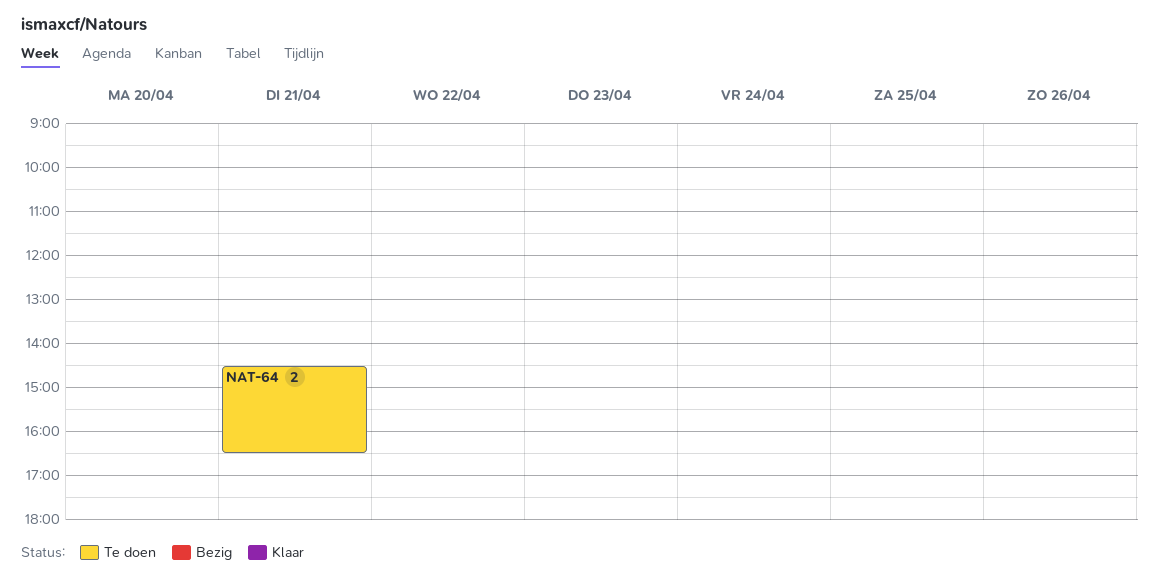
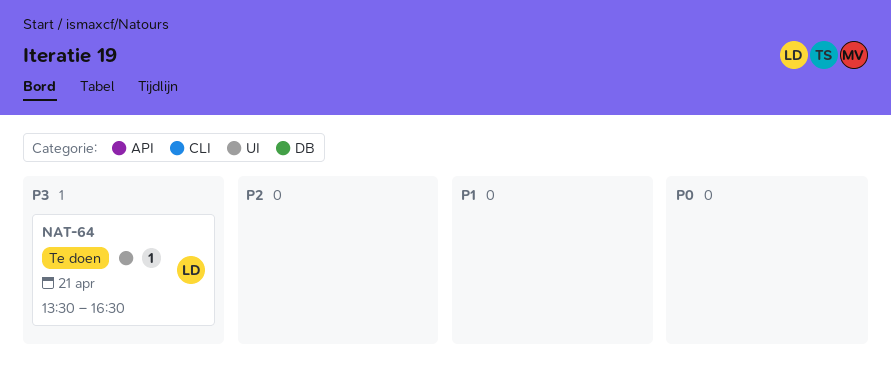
NAT-64, estimate: 2 -> 1
NAT-64, begins: 14:30 -> 13:30

